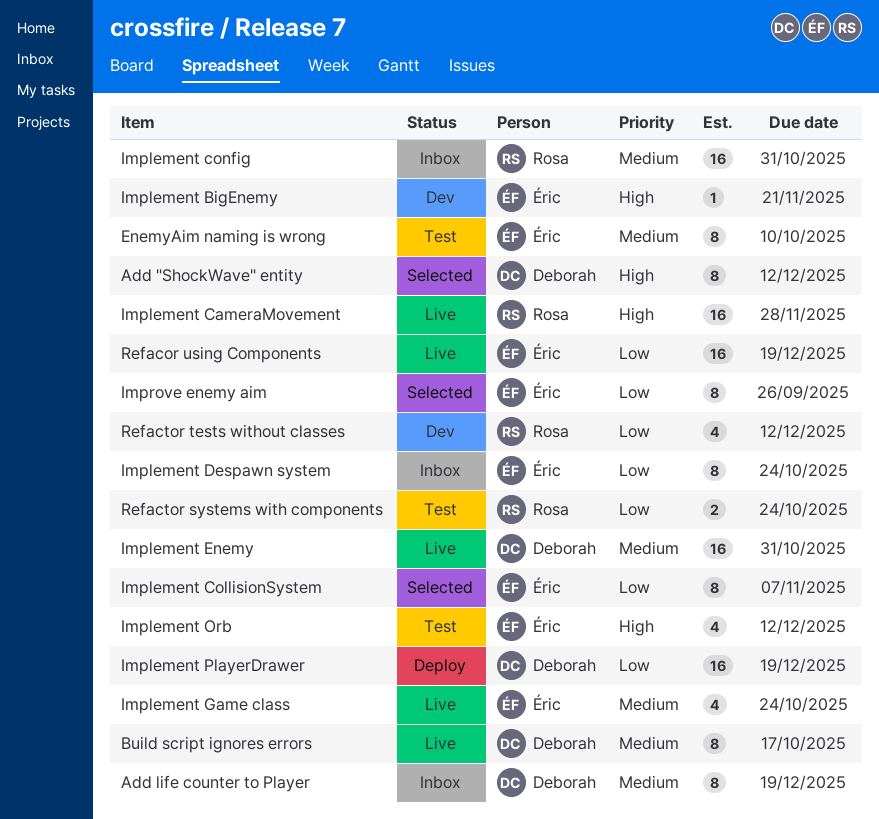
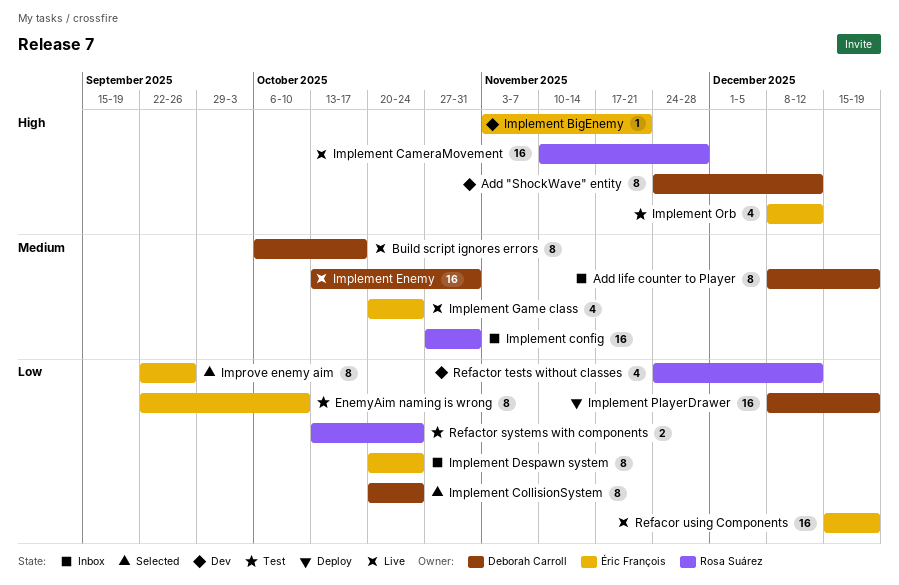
Add "ShockWave" entity, status: Selected -> Dev
EnemyAim naming is wrong, priority: Medium -> Low
Implement CollisionSystem, owner: Éric François -> Deborah Carroll
Implement CollisionSystem, due: Nov 7 -> Oct 24

